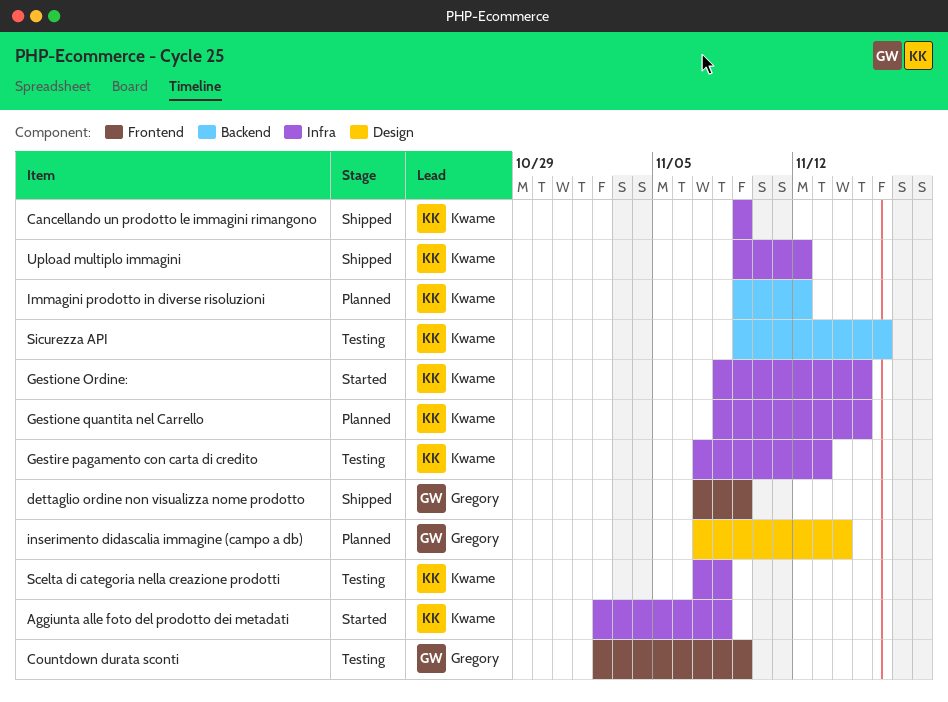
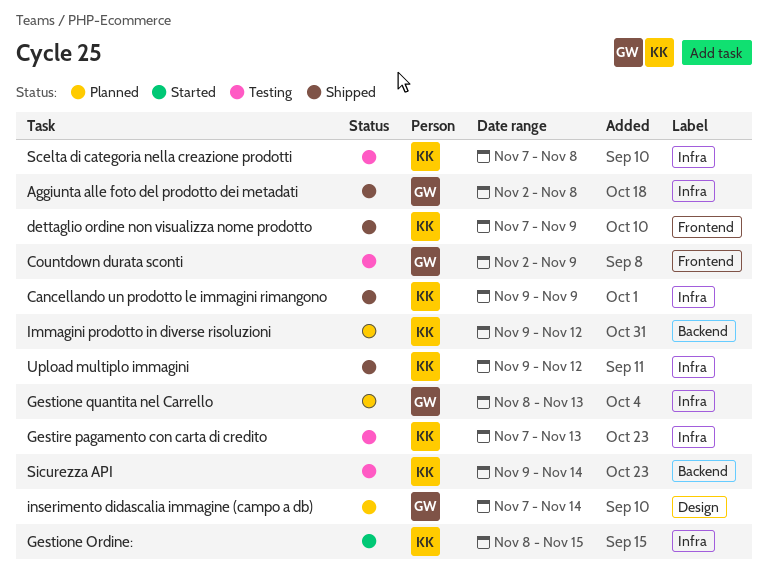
Aggiunta alle foto del prodotto dei metadati, status: Started -> Shipped
Aggiunta alle foto del prodotto dei metadati, owner: Kwame -> Gregory
dettaglio ordine non visualizza nome prodotto, owner: Gregory -> Kwame
Gestione quantita nel Carrello, owner: Kwame -> Gregory
Gestione quantita nel Carrello, due: Nov 15 -> Nov 13
Sicurezza API, due: Nov 16 -> Nov 14

